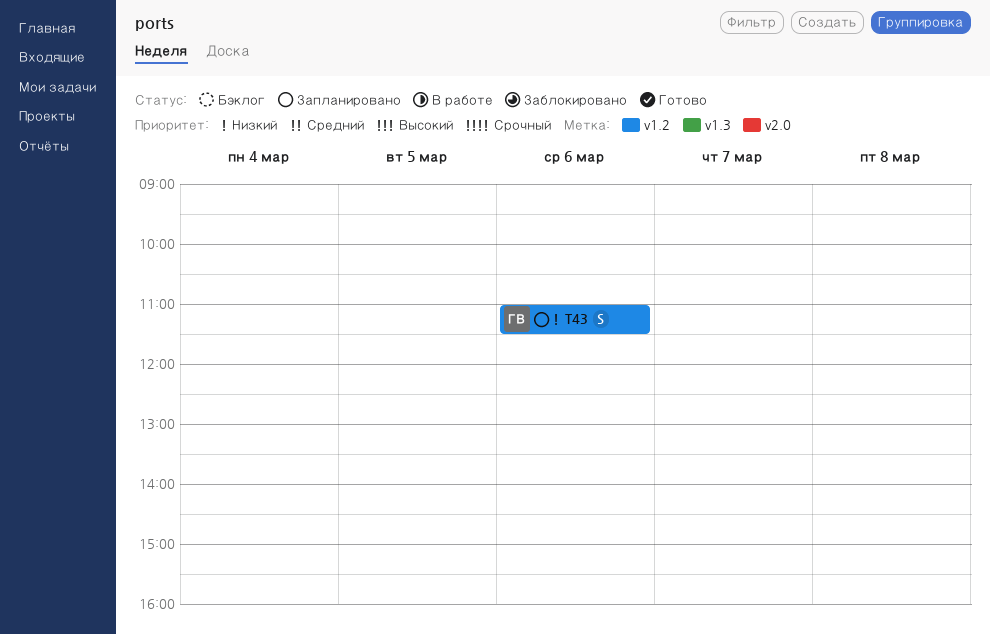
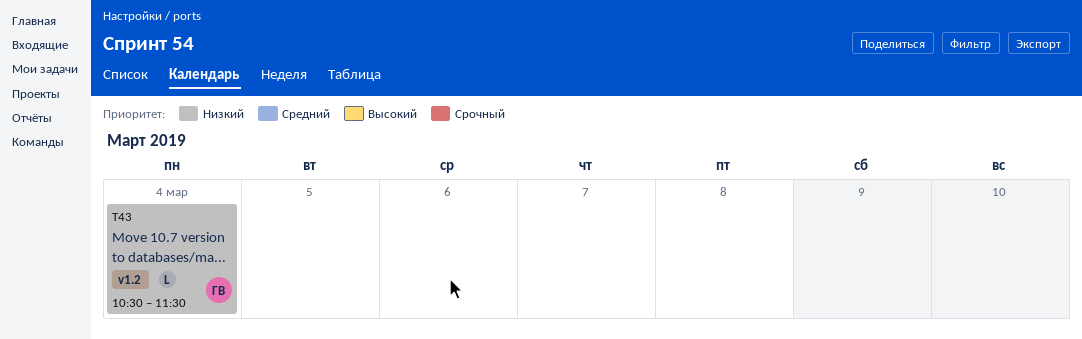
T43, estimate: S -> L
T43, day: Mar 6 -> Mar 4
T43, begins: 11:00 -> 10:30

